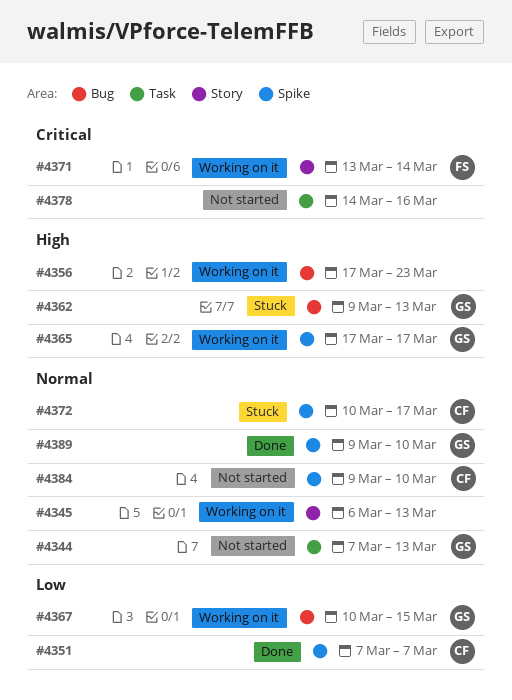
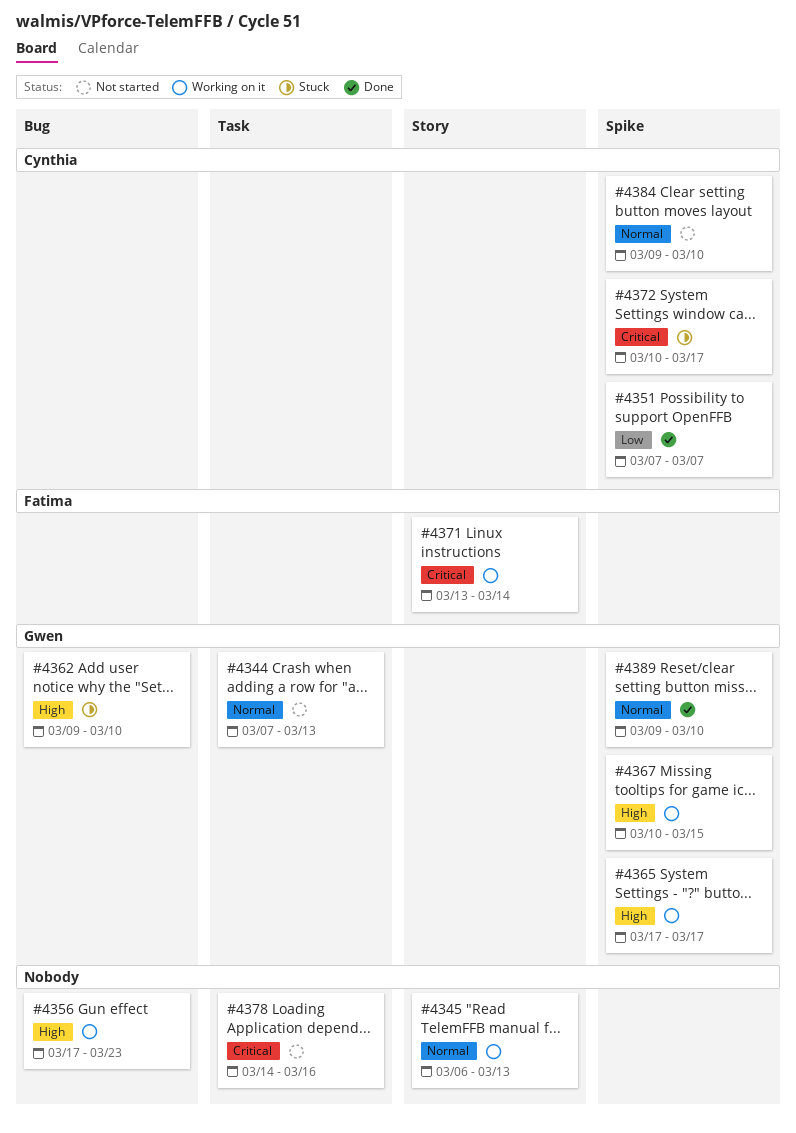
#4362, due: Mar 13 -> Mar 10
#4367, priority: Low -> High
#4367, label: Bug -> Spike
#4372, priority: Normal -> Critical

